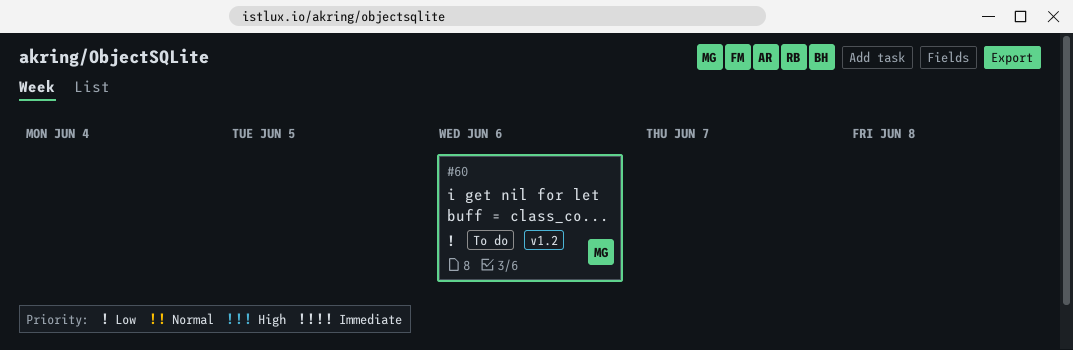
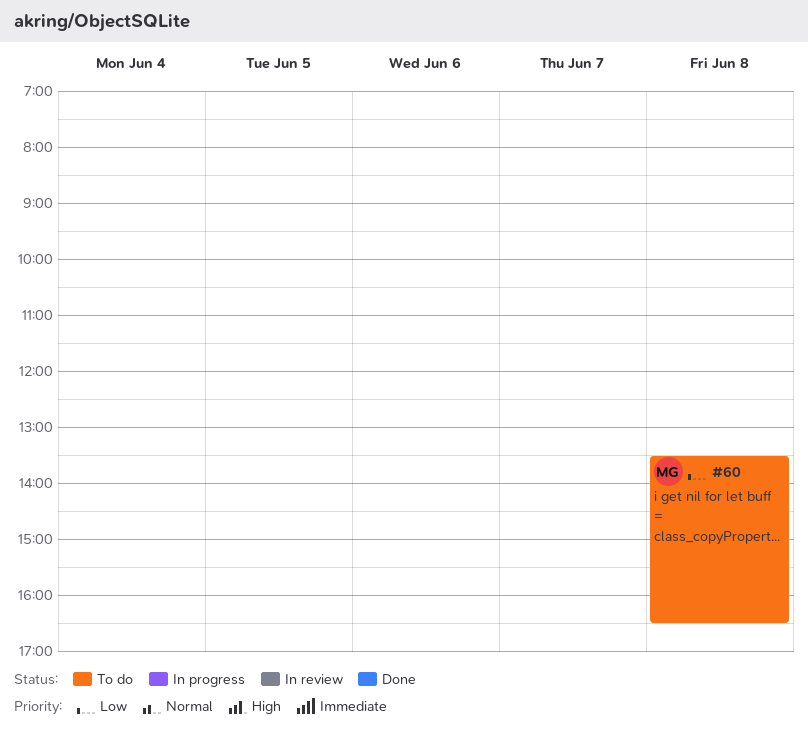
#60, day: Jun 6 -> Jun 8

